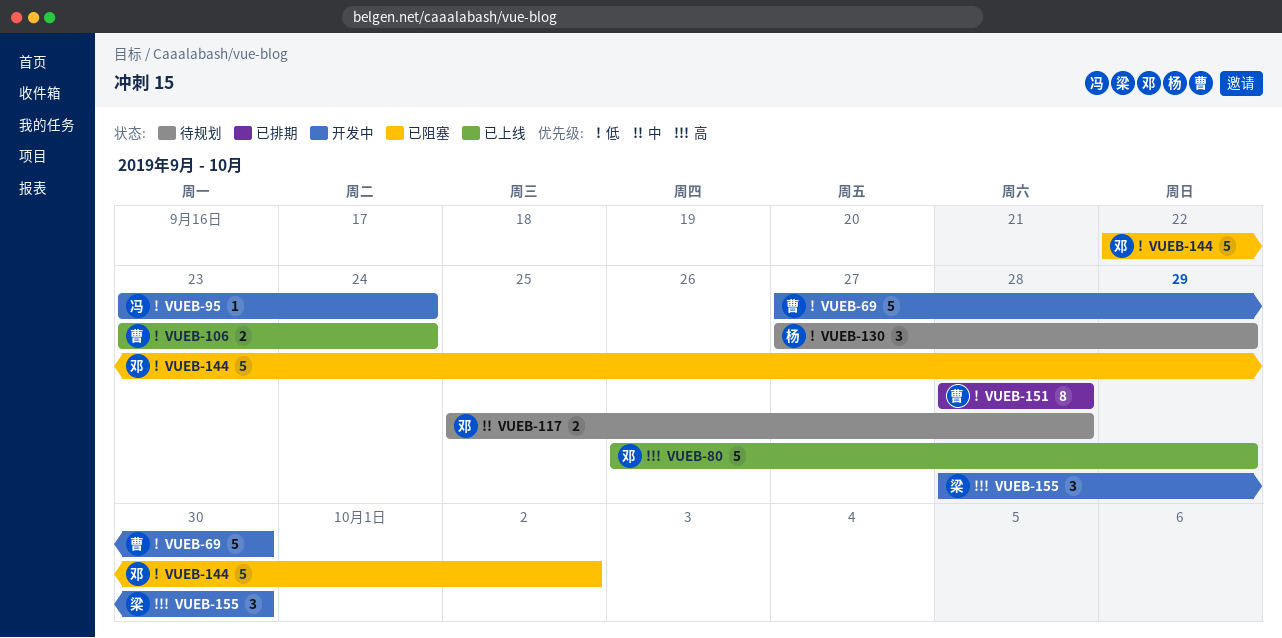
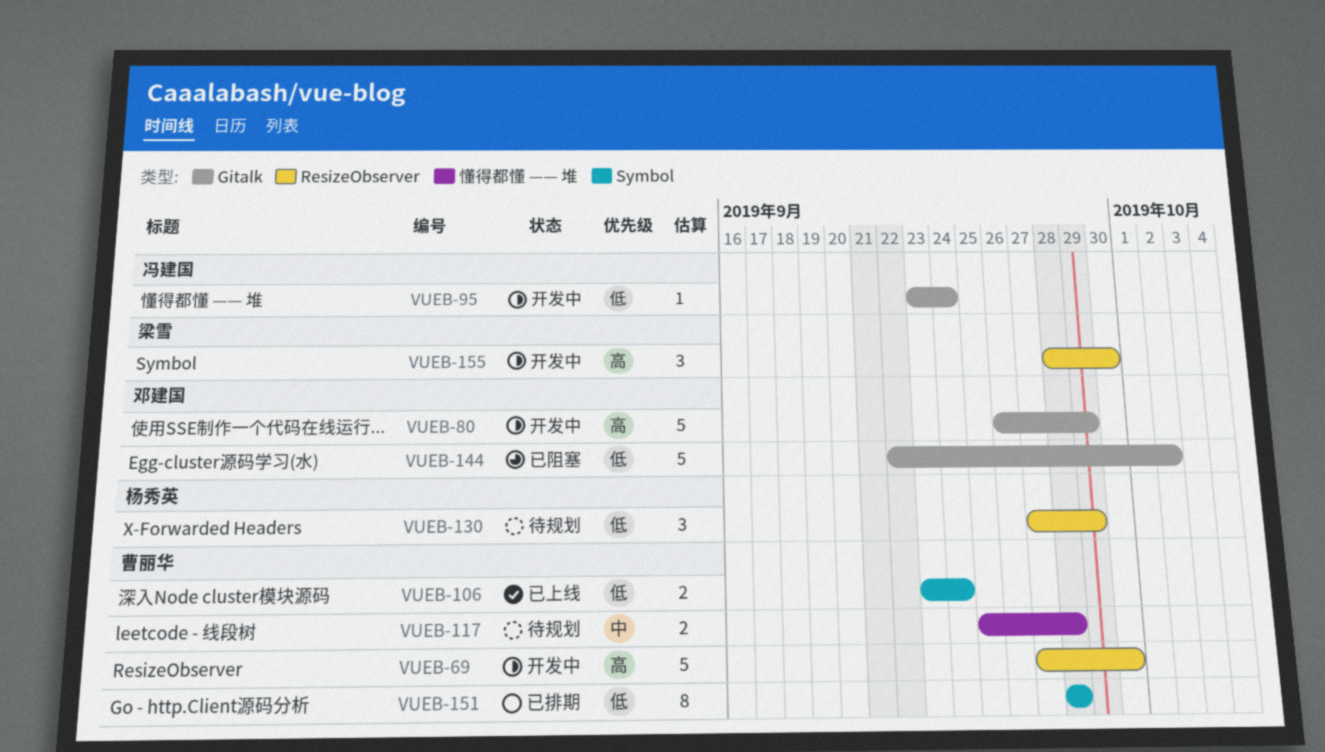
VUEB-69, priority: 低 -> 高
VUEB-80, status: 已上线 -> 开发中
VUEB-117, owner: 邓建国 -> 曹丽华

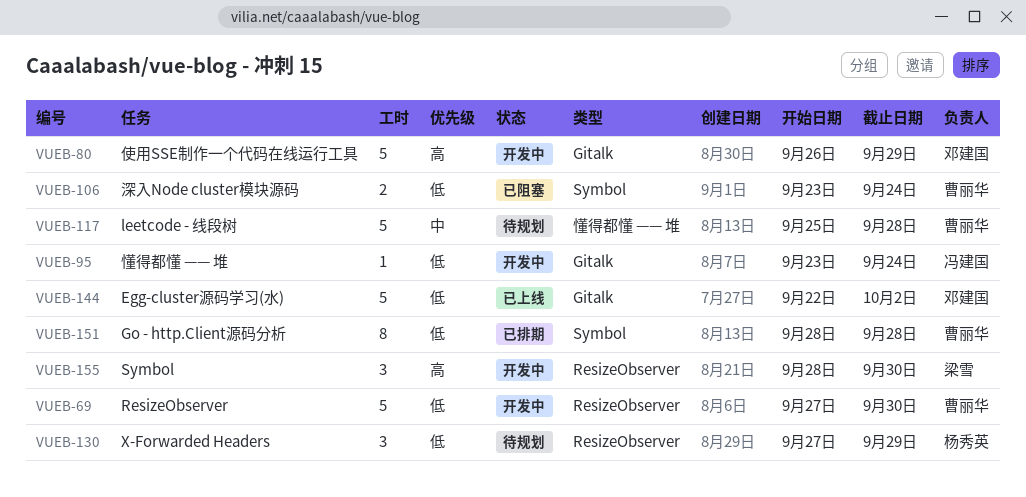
VUEB-69, priority: 高 -> 低
VUEB-106, status: 已上线 -> 已阻塞
VUEB-117, estimate: 2 -> 5
VUEB-144, status: 已阻塞 -> 已上线

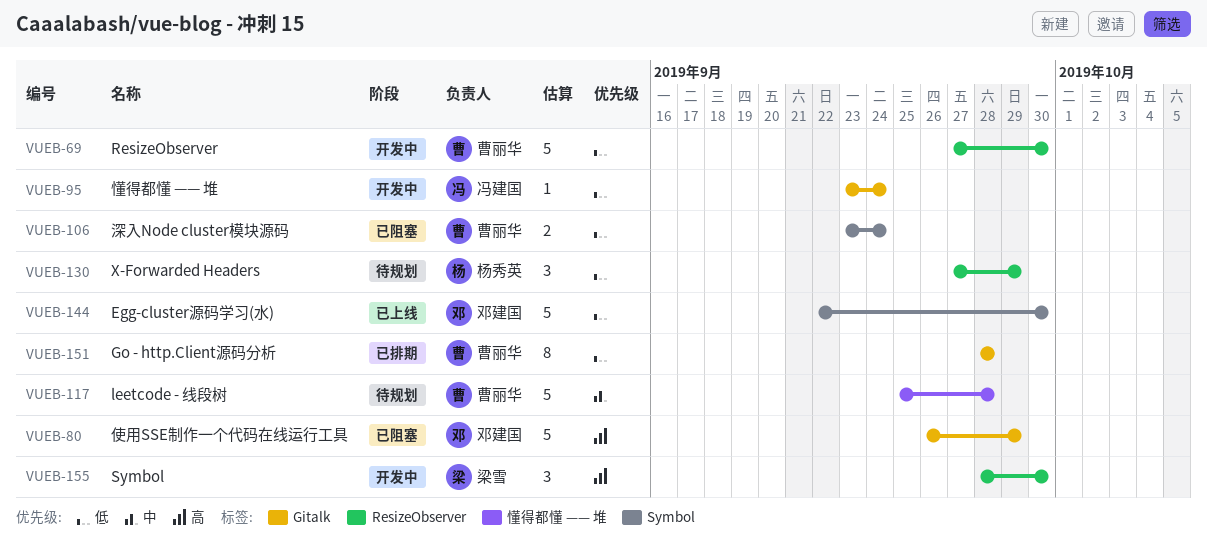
VUEB-80, status: 开发中 -> 已阻塞
VUEB-144, label: Gitalk -> Symbol
VUEB-144, due: Oct 2 -> Sep 30
VUEB-151, label: Symbol -> Gitalk

